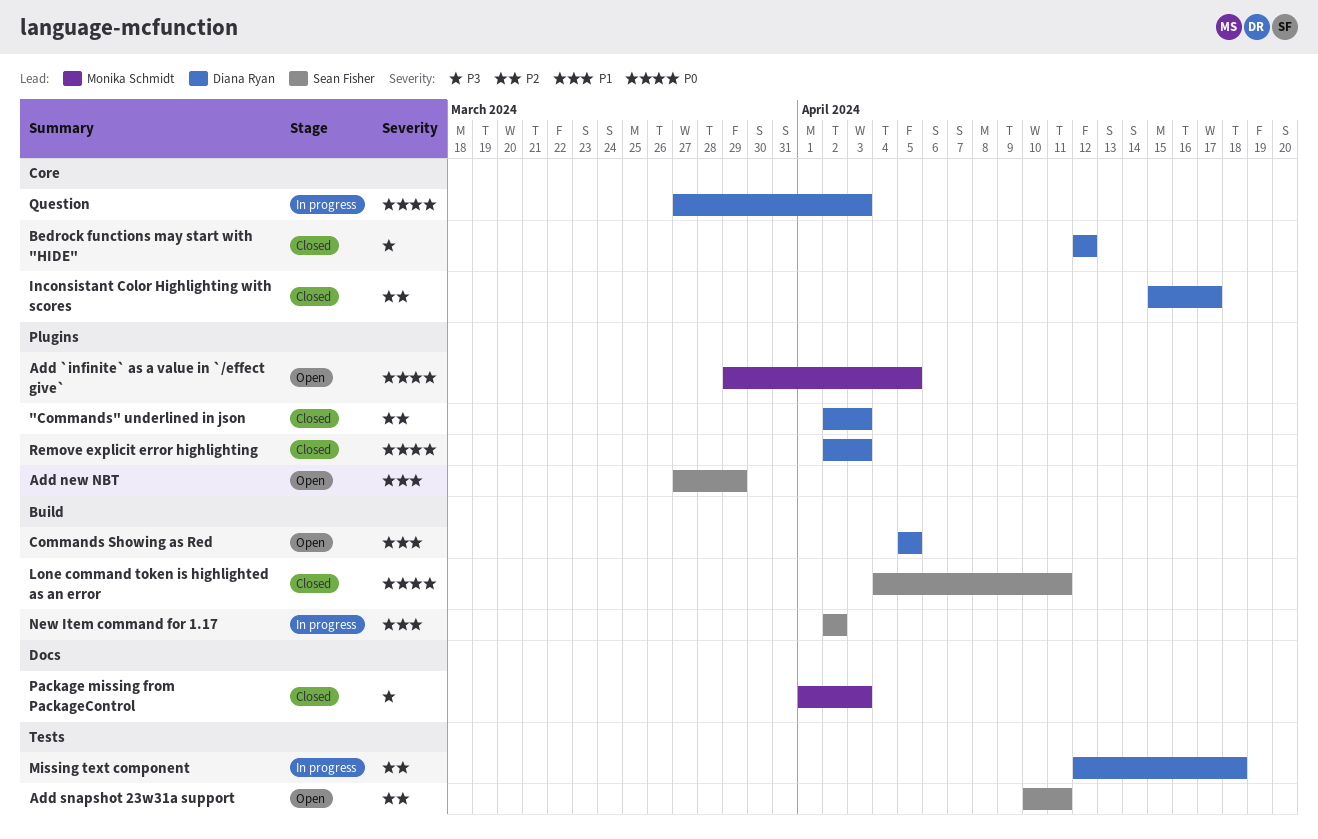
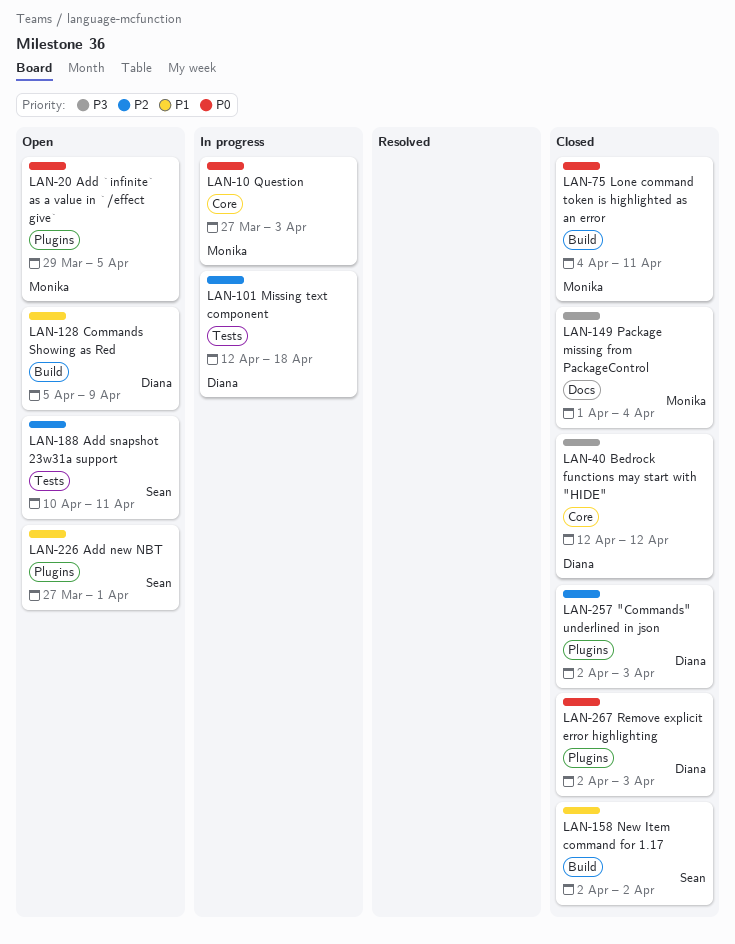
Add new NBT, due: Mar 29 -> Apr 1
Commands Showing as Red, due: Apr 5 -> Apr 9
Inconsistant Color Highlighting with scores: present -> none
Lone command token is highlighted as an error, owner: Sean Fisher -> Monika Schmidt
New Item command for 1.17, status: In progress -> Closed
Package missing from PackageControl, due: Apr 3 -> Apr 4
Question, owner: Diana Ryan -> Monika Schmidt

